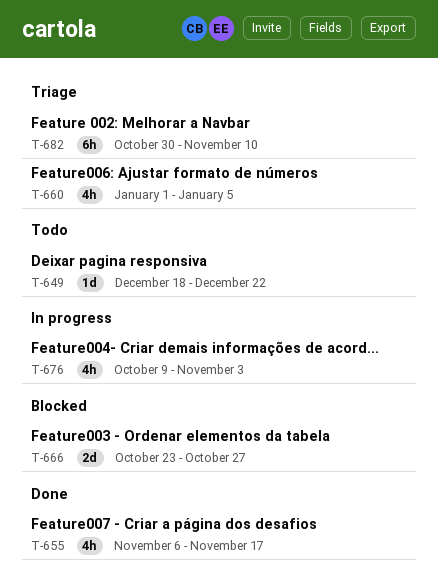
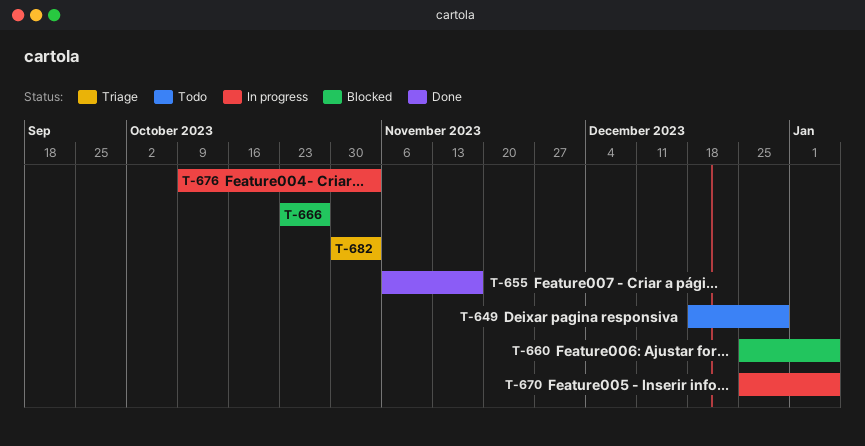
T-649, due: Dec 22 -> Dec 29
T-660, status: Triage -> Blocked
T-660, start: Jan 1 -> Dec 25
T-670: none -> present
T-682, due: Nov 10 -> Nov 3

